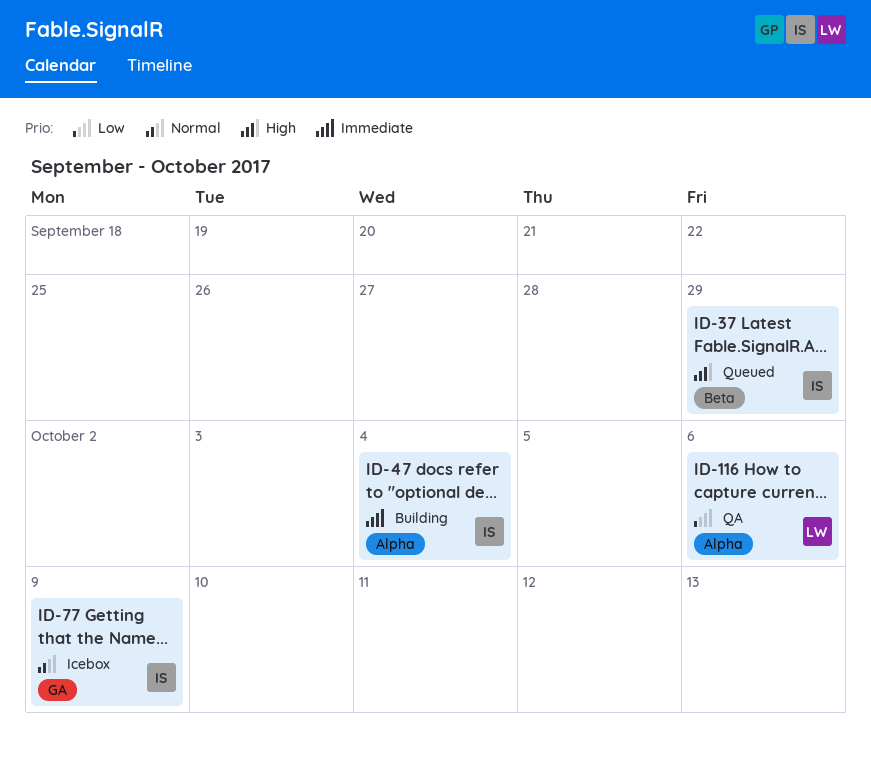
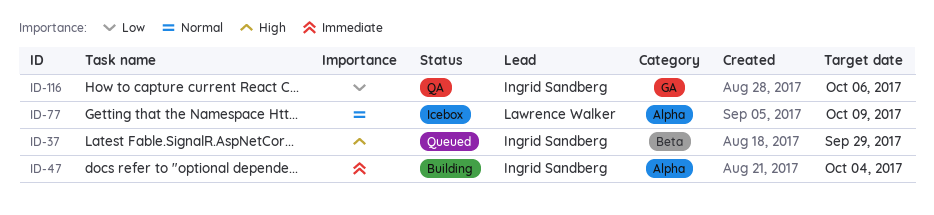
ID-77, owner: Ingrid Sandberg -> Lawrence Walker
ID-77, label: GA -> Alpha
ID-116, owner: Lawrence Walker -> Ingrid Sandberg
ID-116, label: Alpha -> GA

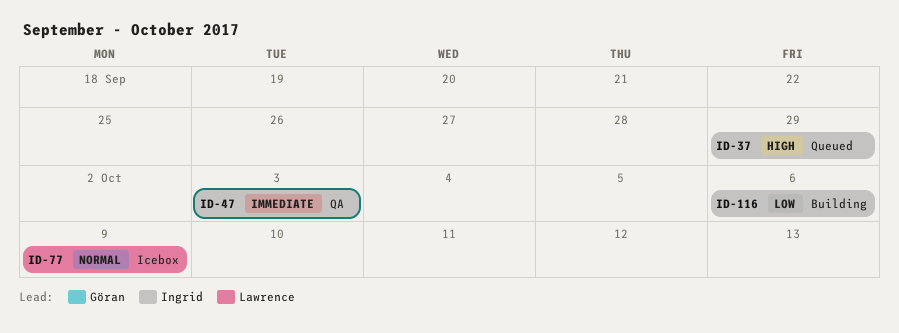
ID-47, status: Building -> QA
ID-47, due: Oct 4 -> Oct 3
ID-116, status: QA -> Building

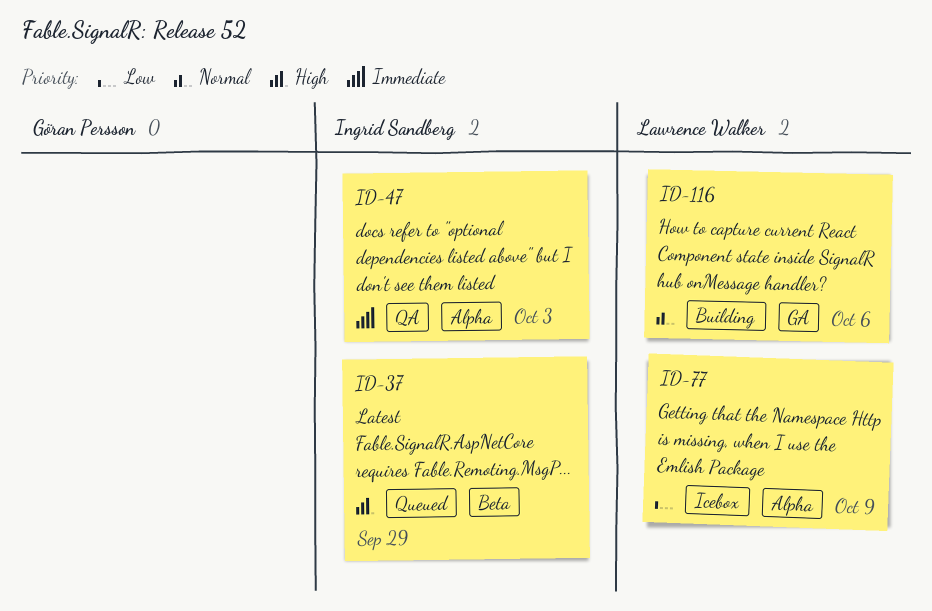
ID-77, priority: Normal -> Low
ID-116, owner: Ingrid Sandberg -> Lawrence Walker
ID-116, priority: Low -> Normal

